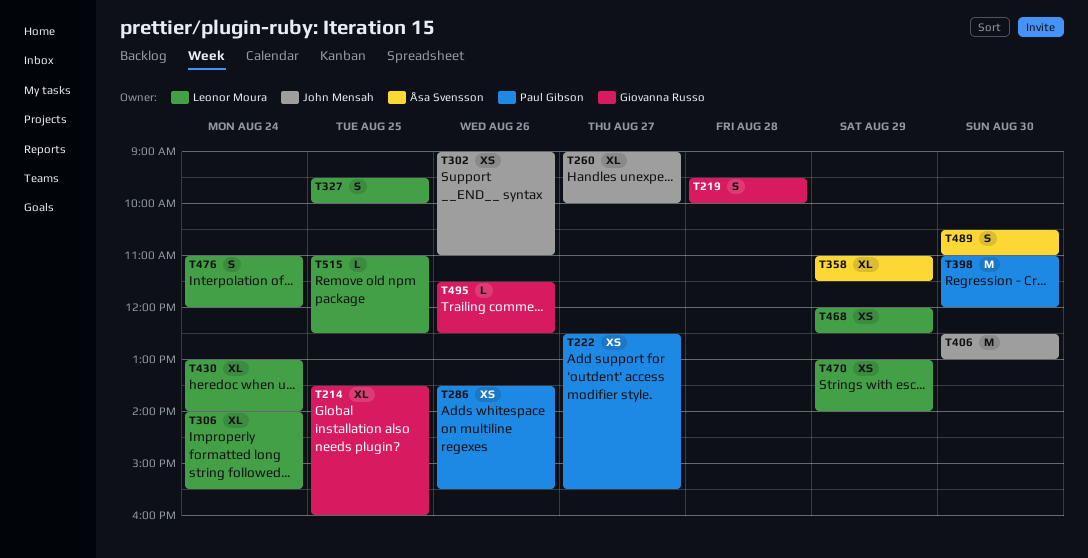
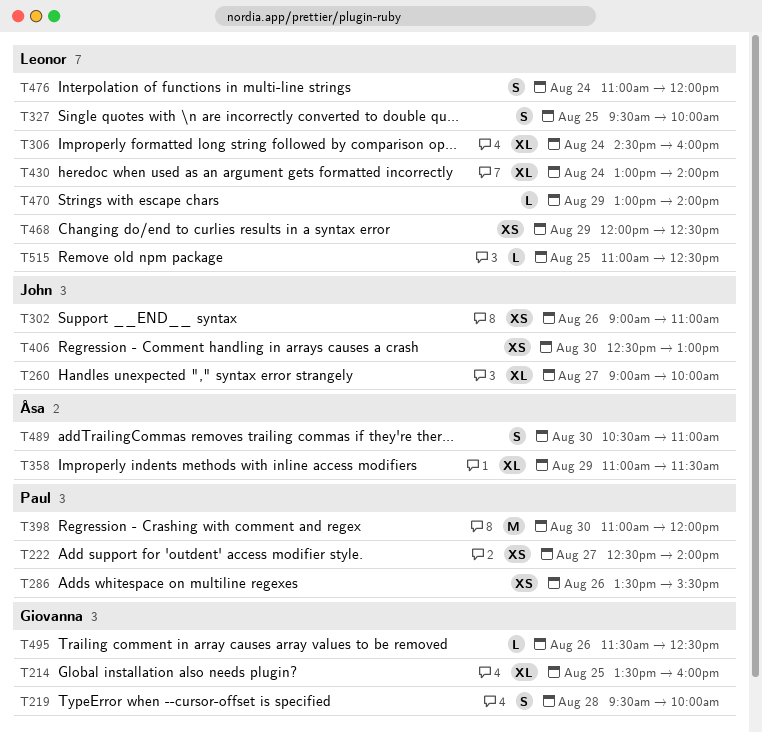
T222, ends: 15:30 -> 14:00
T306, begins: 14:00 -> 14:30
T306, ends: 15:30 -> 16:00
T406, estimate: M -> XS
T470, estimate: XS -> L

